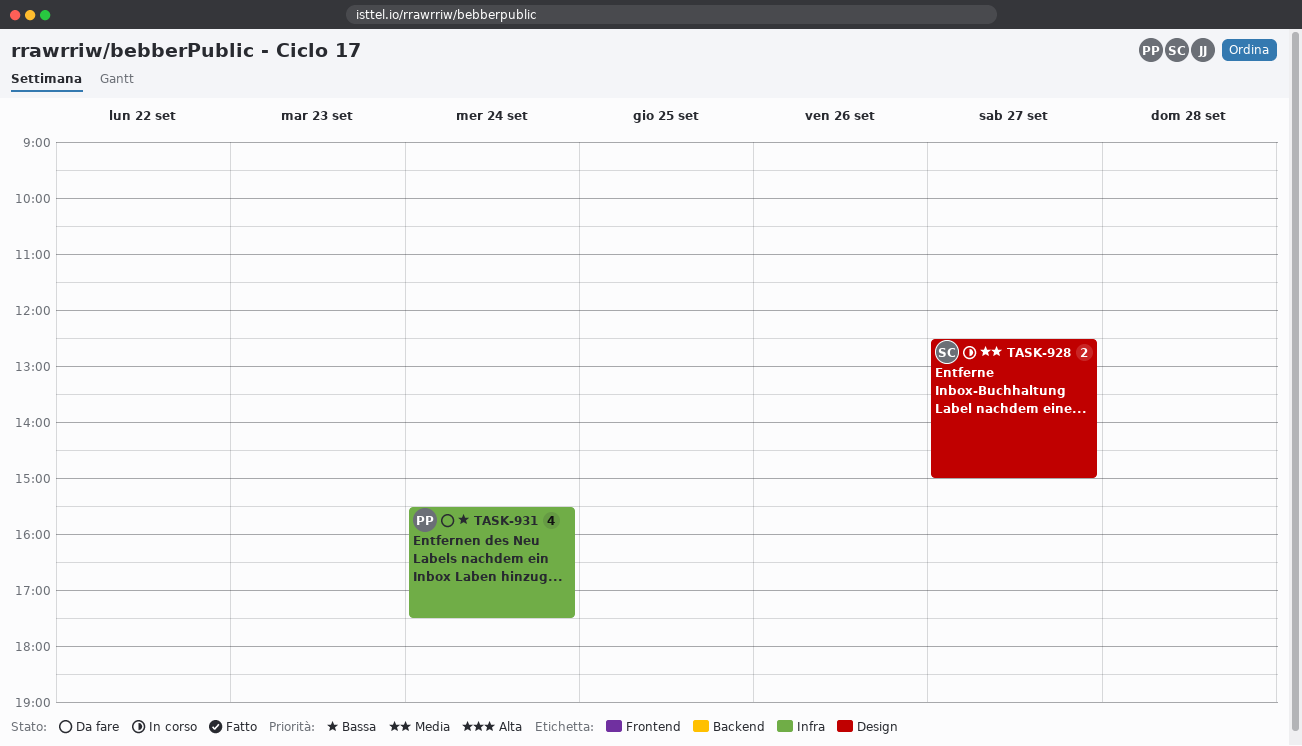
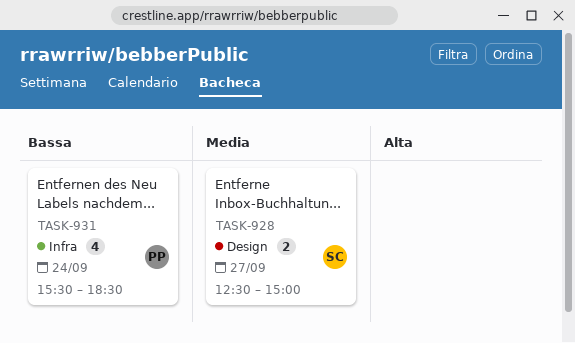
TASK-931, ends: 17:30 -> 18:30

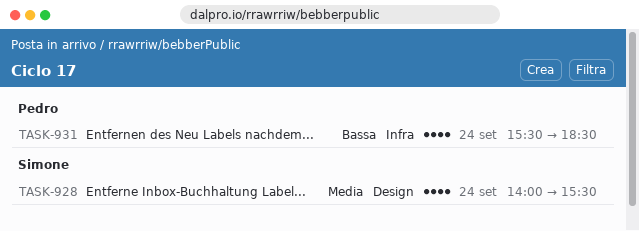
TASK-928, estimate: 2 -> 4
TASK-928, day: Sep 27 -> Sep 24
TASK-928, begins: 12:30 -> 14:00
TASK-928, ends: 15:00 -> 15:30

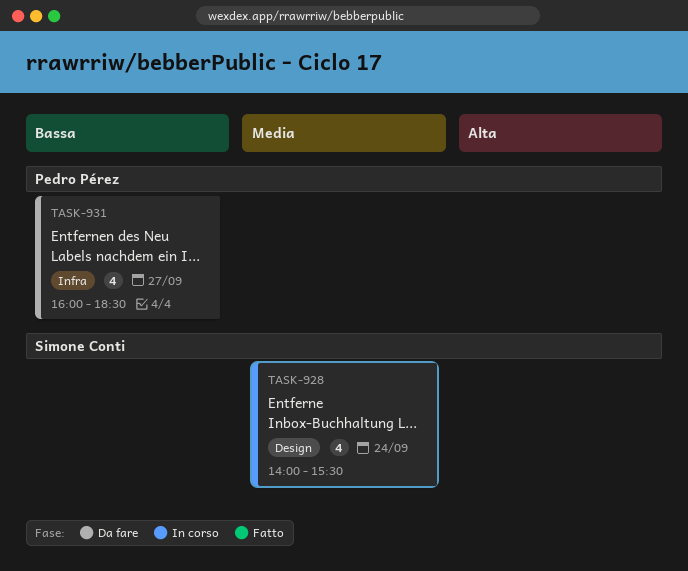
TASK-931, day: Sep 24 -> Sep 27
TASK-931, begins: 15:30 -> 16:00

